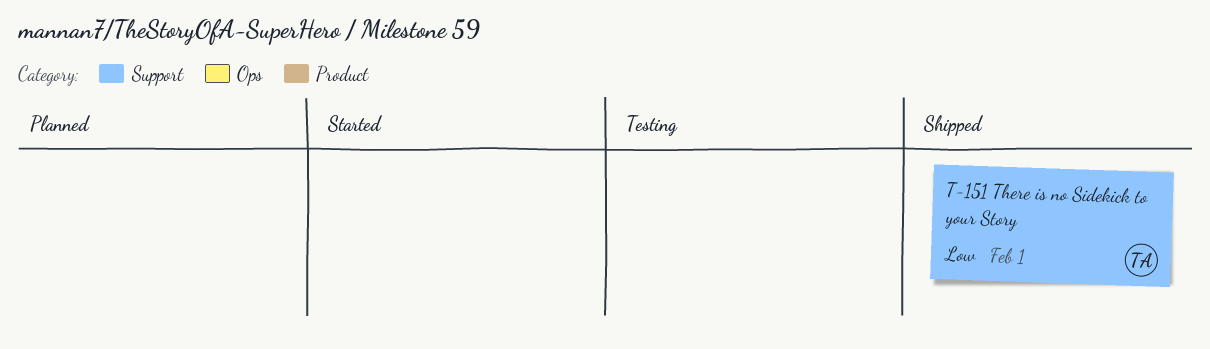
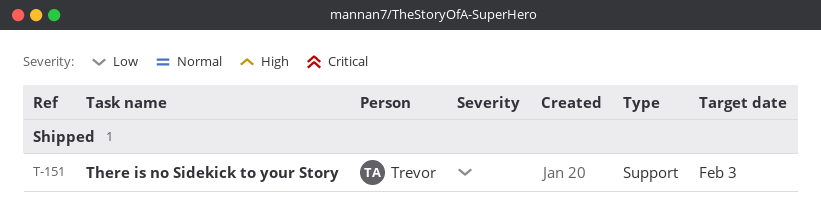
T-151, due: Feb 1 -> Feb 3

